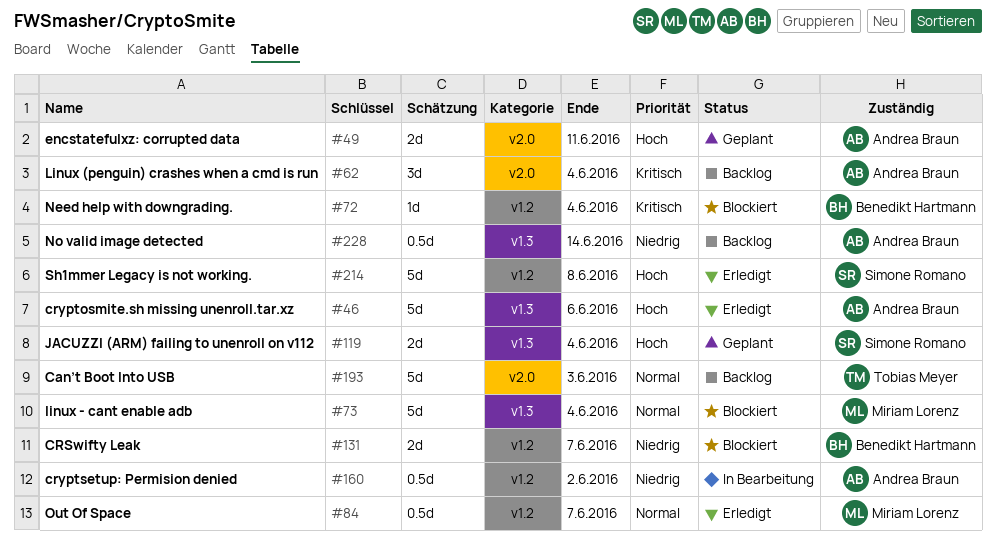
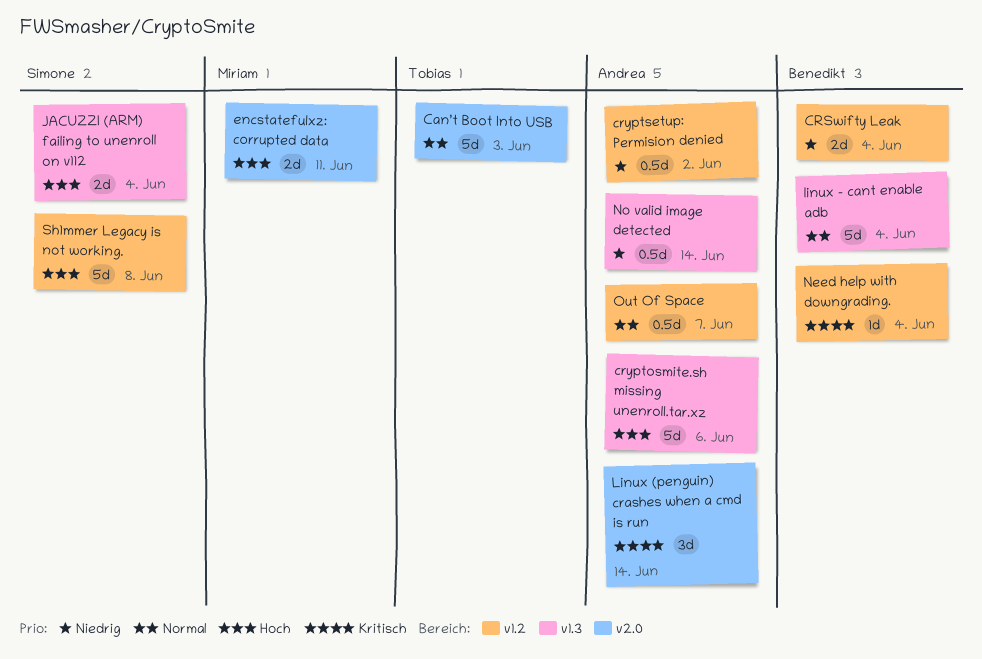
CRSwifty Leak, due: Jun 7 -> Jun 4
encstatefulxz: corrupted data, owner: Andrea Braun -> Miriam Lorenz
Linux (penguin) crashes when a cmd is run, due: Jun 4 -> Jun 14
linux - cant enable adb, owner: Miriam Lorenz -> Benedikt Hartmann
Out Of Space, owner: Miriam Lorenz -> Andrea Braun

